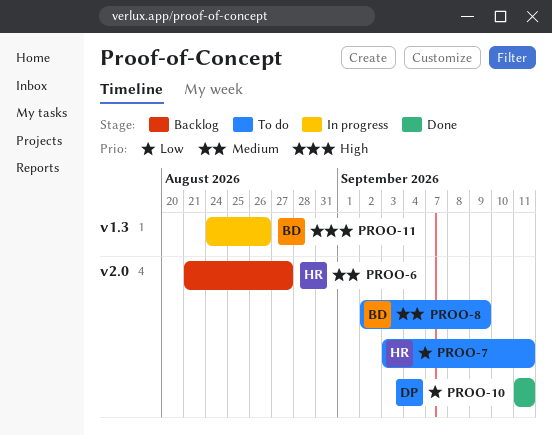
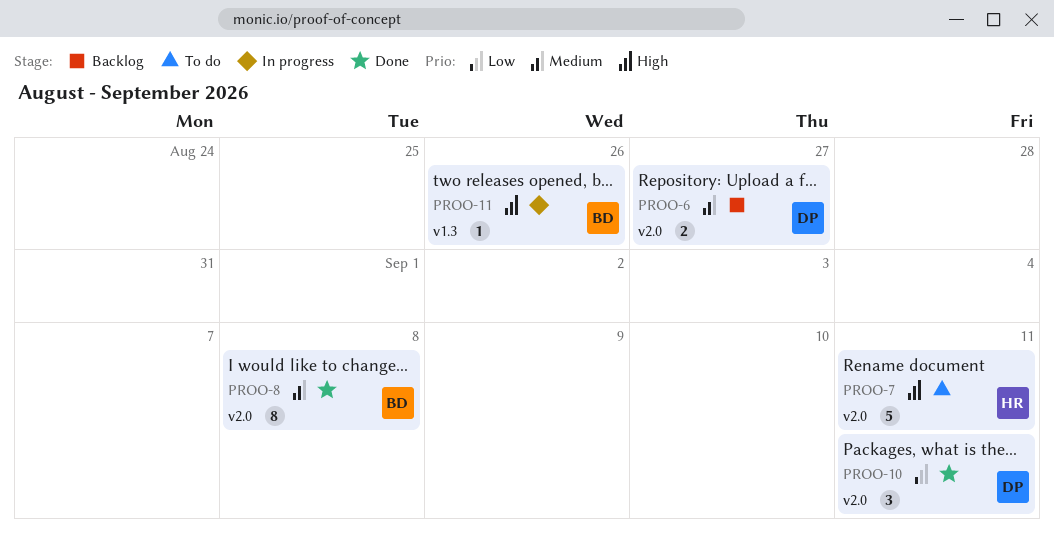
PROO-6, owner: HR -> DP
PROO-7, priority: Low -> High
PROO-8, status: To do -> Done
PROO-8, due: Sep 9 -> Sep 8

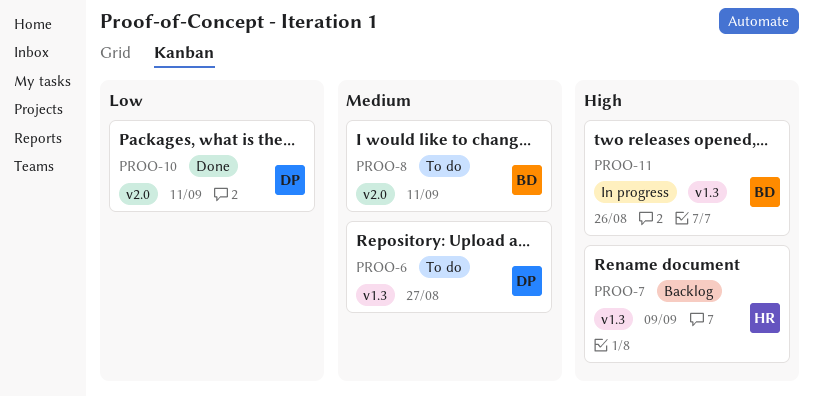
PROO-6, status: Backlog -> To do
PROO-6, label: v2.0 -> v1.3
PROO-7, status: To do -> Backlog
PROO-7, label: v2.0 -> v1.3
PROO-7, due: Sep 11 -> Sep 9
PROO-8, status: Done -> To do
PROO-8, due: Sep 8 -> Sep 11

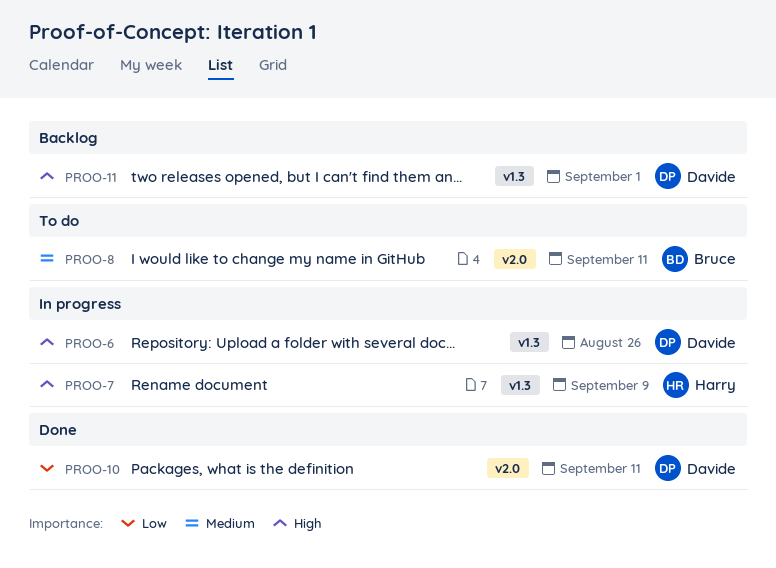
PROO-6, status: To do -> In progress
PROO-6, priority: Medium -> High
PROO-6, due: Aug 27 -> Aug 26
PROO-7, status: Backlog -> In progress
PROO-11, status: In progress -> Backlog
PROO-11, owner: Bruce -> Davide
PROO-11, due: Aug 26 -> Sep 1

